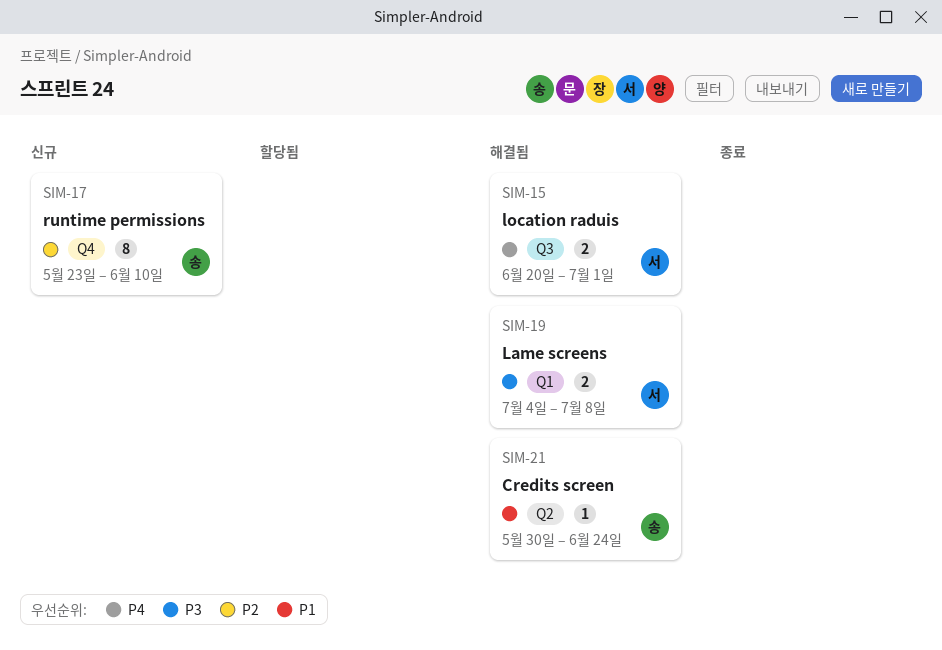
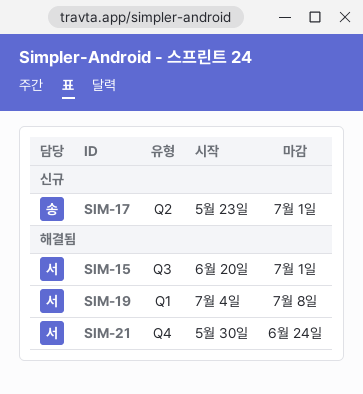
SIM-17, label: Q4 -> Q2
SIM-17, due: Jun 10 -> Jul 1
SIM-21, owner: 송 -> 서
SIM-21, label: Q2 -> Q4

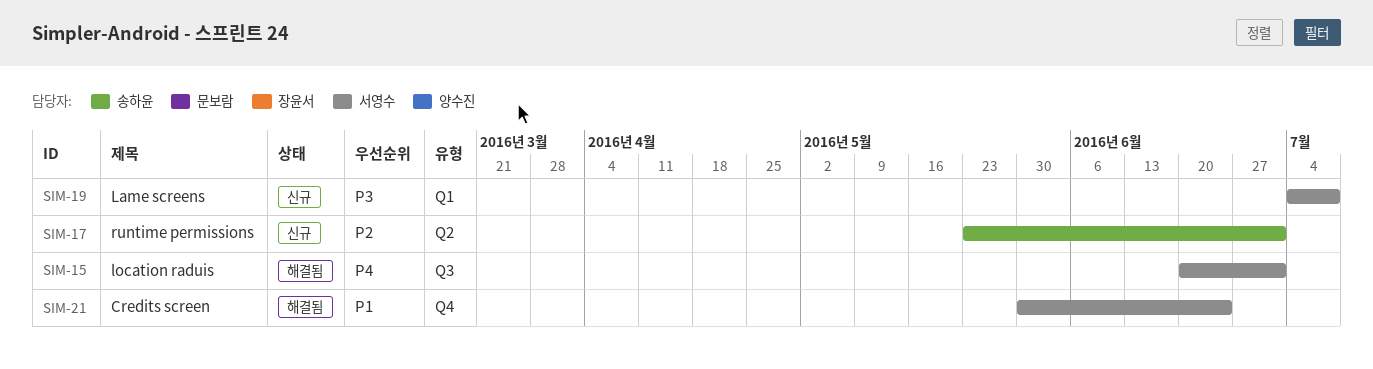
SIM-19, status: 해결됨 -> 신규

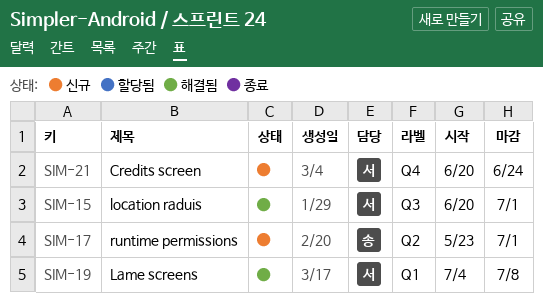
SIM-19, status: 신규 -> 해결됨
SIM-21, status: 해결됨 -> 신규
SIM-21, start: May 30 -> Jun 20

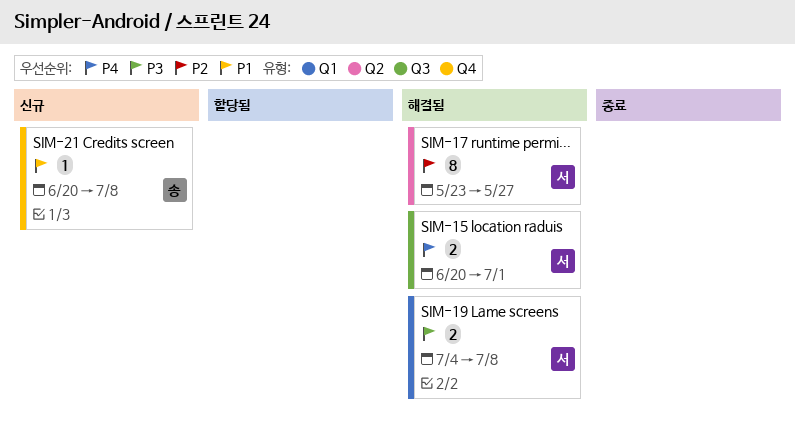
SIM-17, status: 신규 -> 해결됨
SIM-17, owner: 송 -> 서
SIM-17, due: Jul 1 -> May 27
SIM-21, owner: 서 -> 송
SIM-21, due: Jun 24 -> Jul 8

